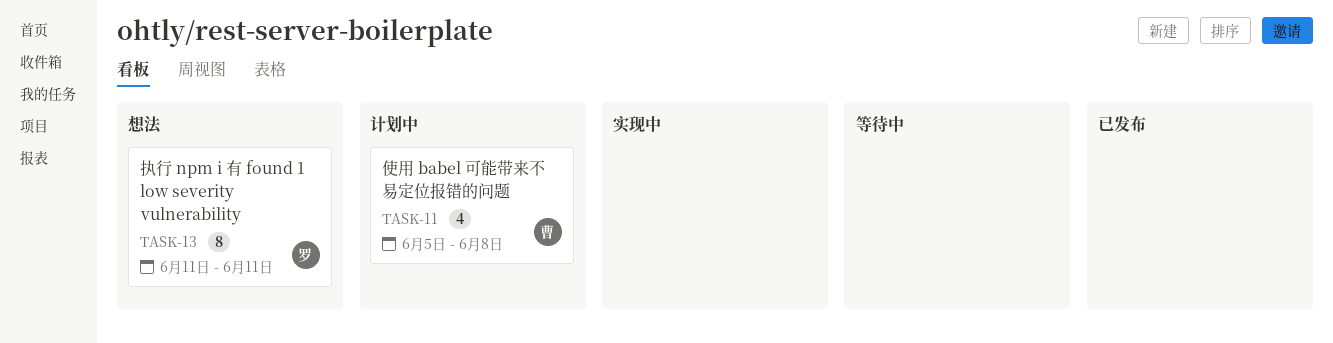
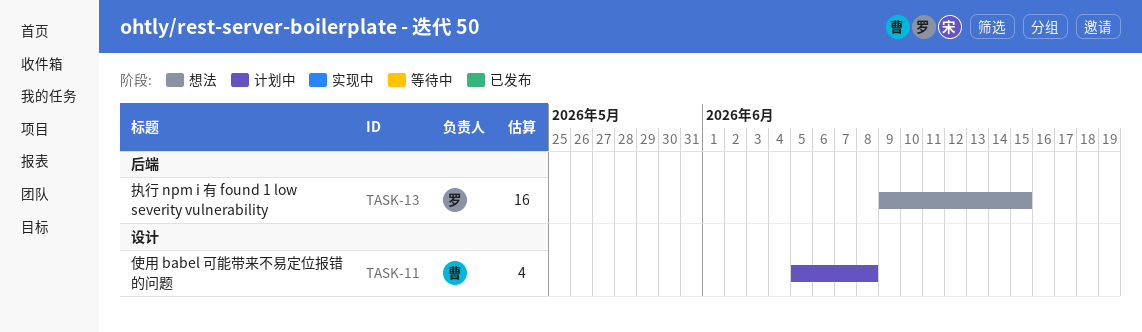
TASK-13, estimate: 8 -> 16
TASK-13, start: Jun 11 -> Jun 9
TASK-13, due: Jun 11 -> Jun 15

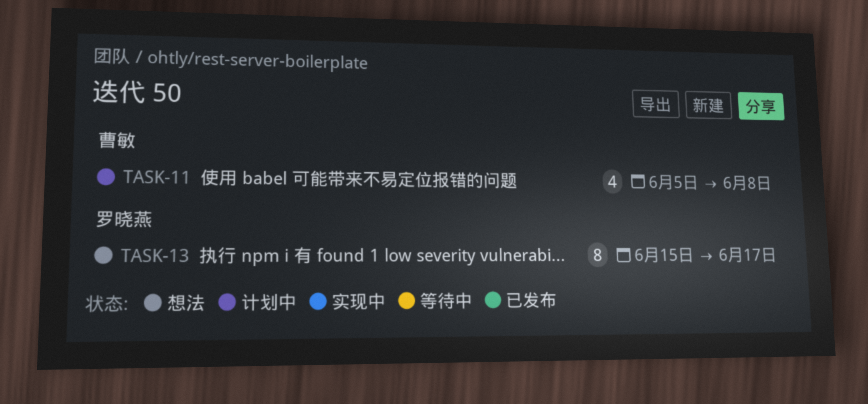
TASK-13, estimate: 16 -> 8
TASK-13, start: Jun 9 -> Jun 15
TASK-13, due: Jun 15 -> Jun 17

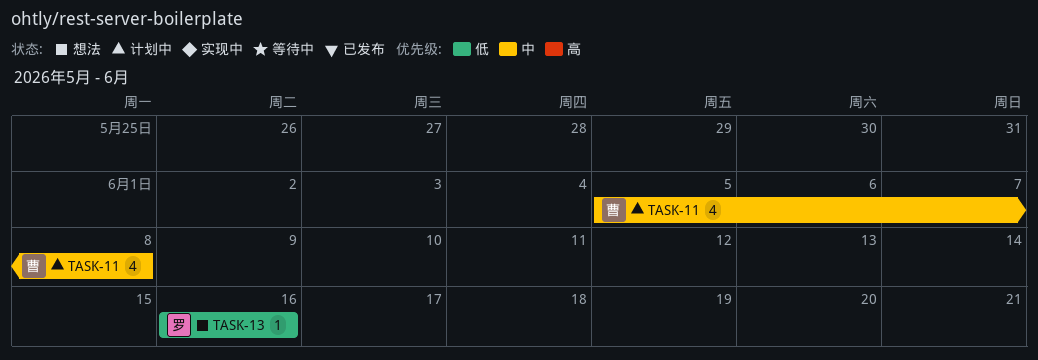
TASK-13, estimate: 8 -> 1
TASK-13, start: Jun 15 -> Jun 16
TASK-13, due: Jun 17 -> Jun 16

